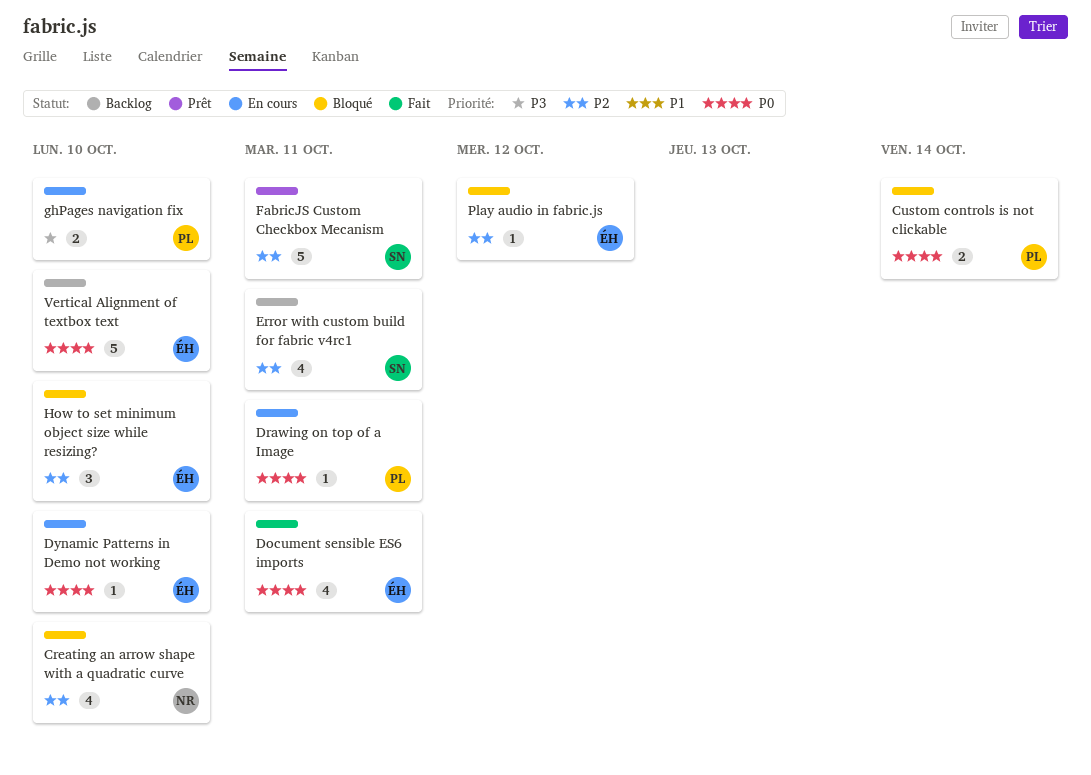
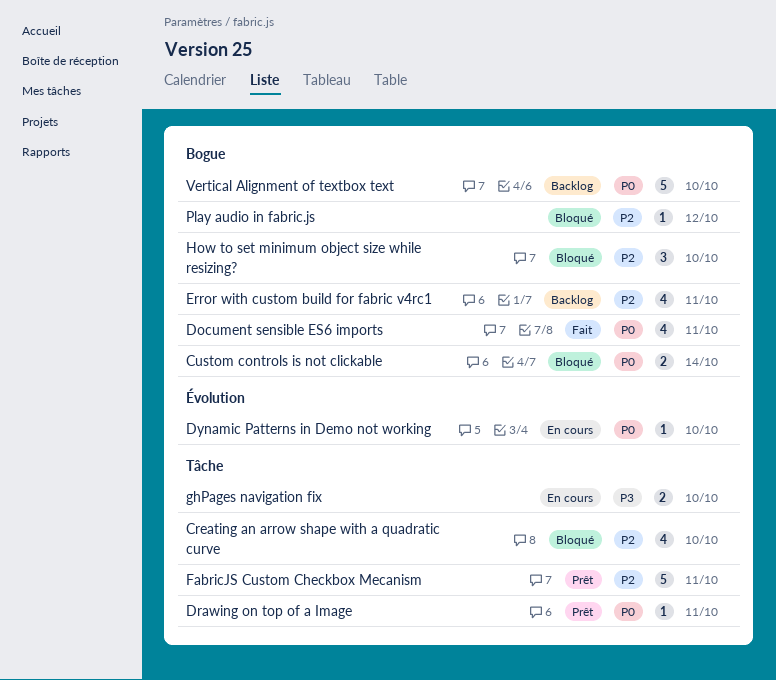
Drawing on top of a Image, status: En cours -> Prêt

